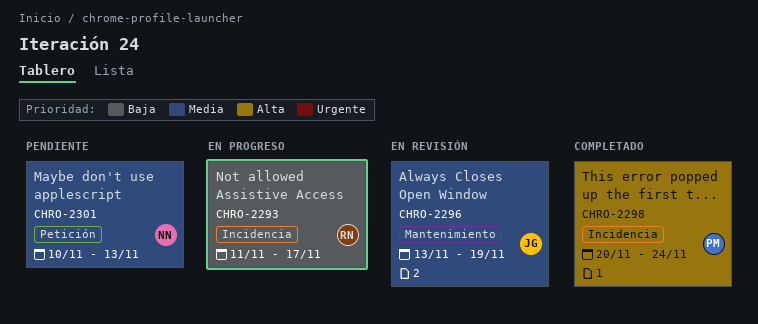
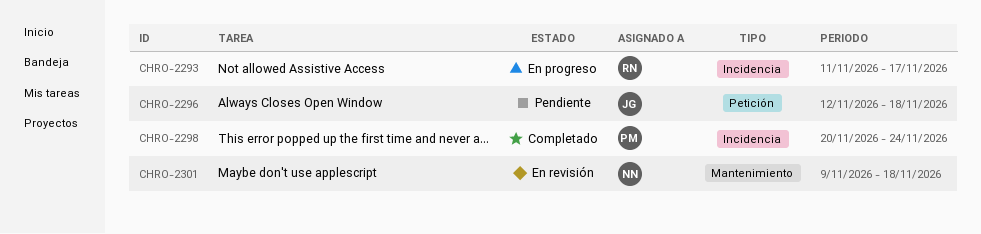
CHRO-2296, status: En revisión -> Pendiente
CHRO-2296, label: Mantenimiento -> Petición
CHRO-2296, start: Nov 13 -> Nov 12
CHRO-2296, due: Nov 19 -> Nov 18
CHRO-2301, status: Pendiente -> En revisión
CHRO-2301, label: Petición -> Mantenimiento
CHRO-2301, start: Nov 10 -> Nov 9
CHRO-2301, due: Nov 13 -> Nov 18

